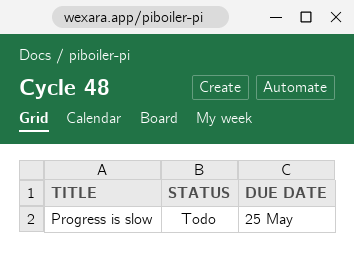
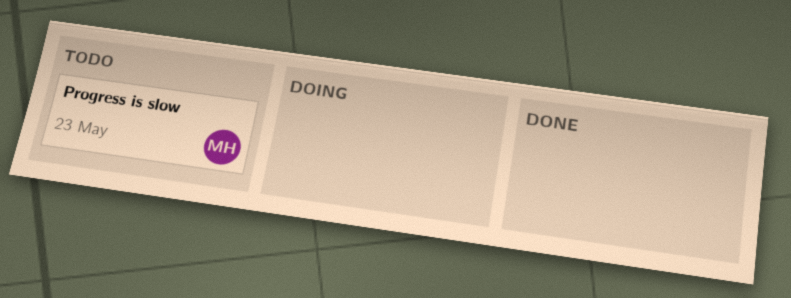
Progress is slow, due: May 25 -> May 23

